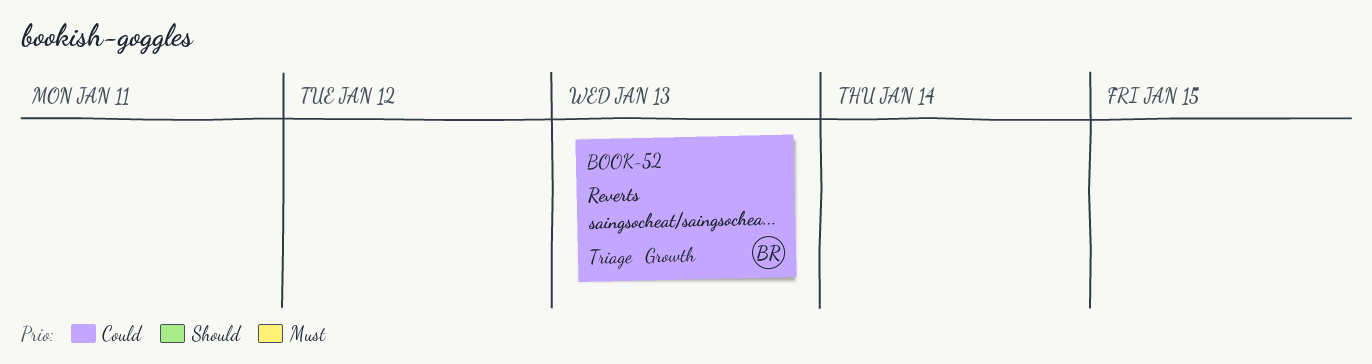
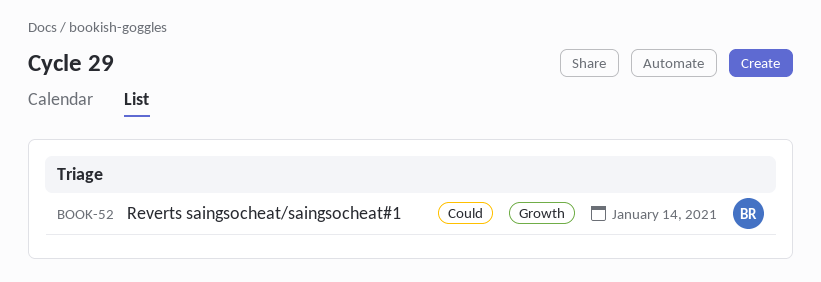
BOOK-52, due: Jan 13 -> Jan 14

